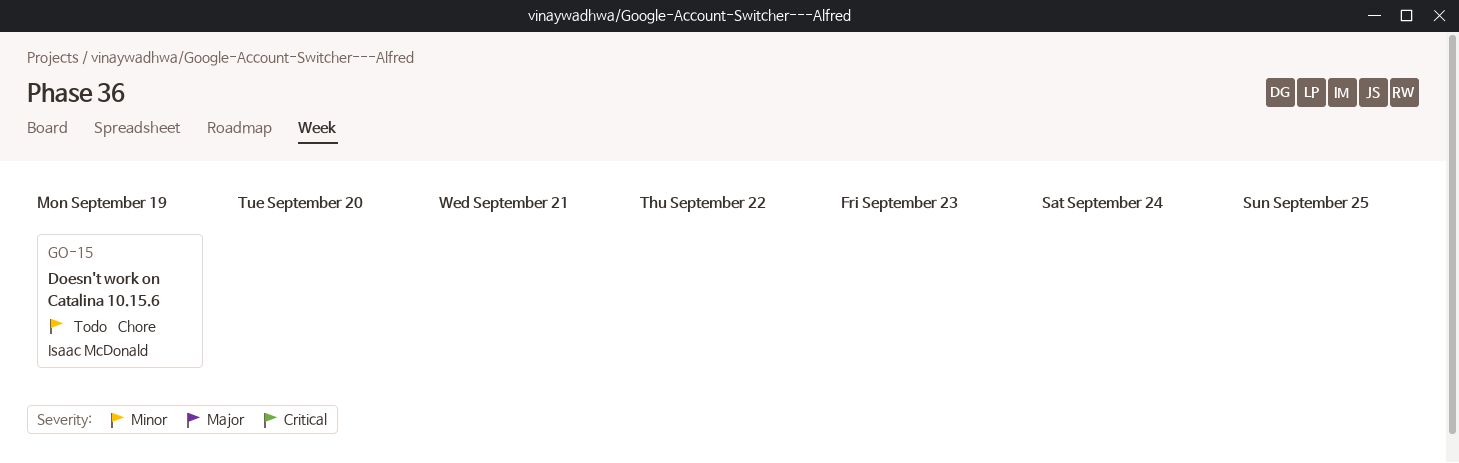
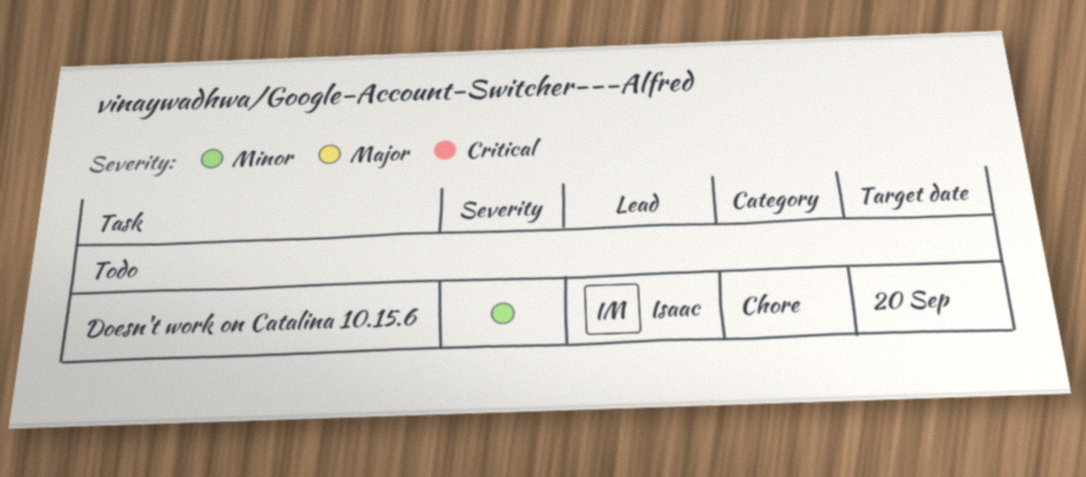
Doesn't work on Catalina 10.15.6, due: Sep 19 -> Sep 20

